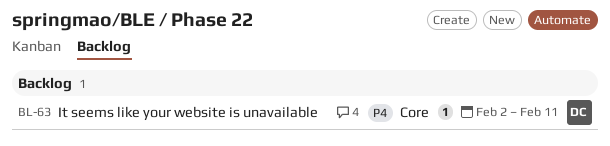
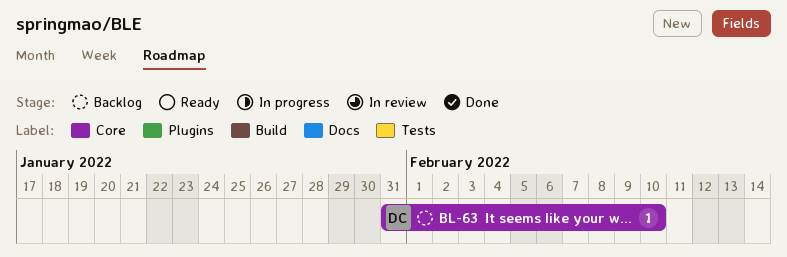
BL-63, start: Feb 2 -> Jan 31
BL-63, due: Feb 11 -> Feb 10

